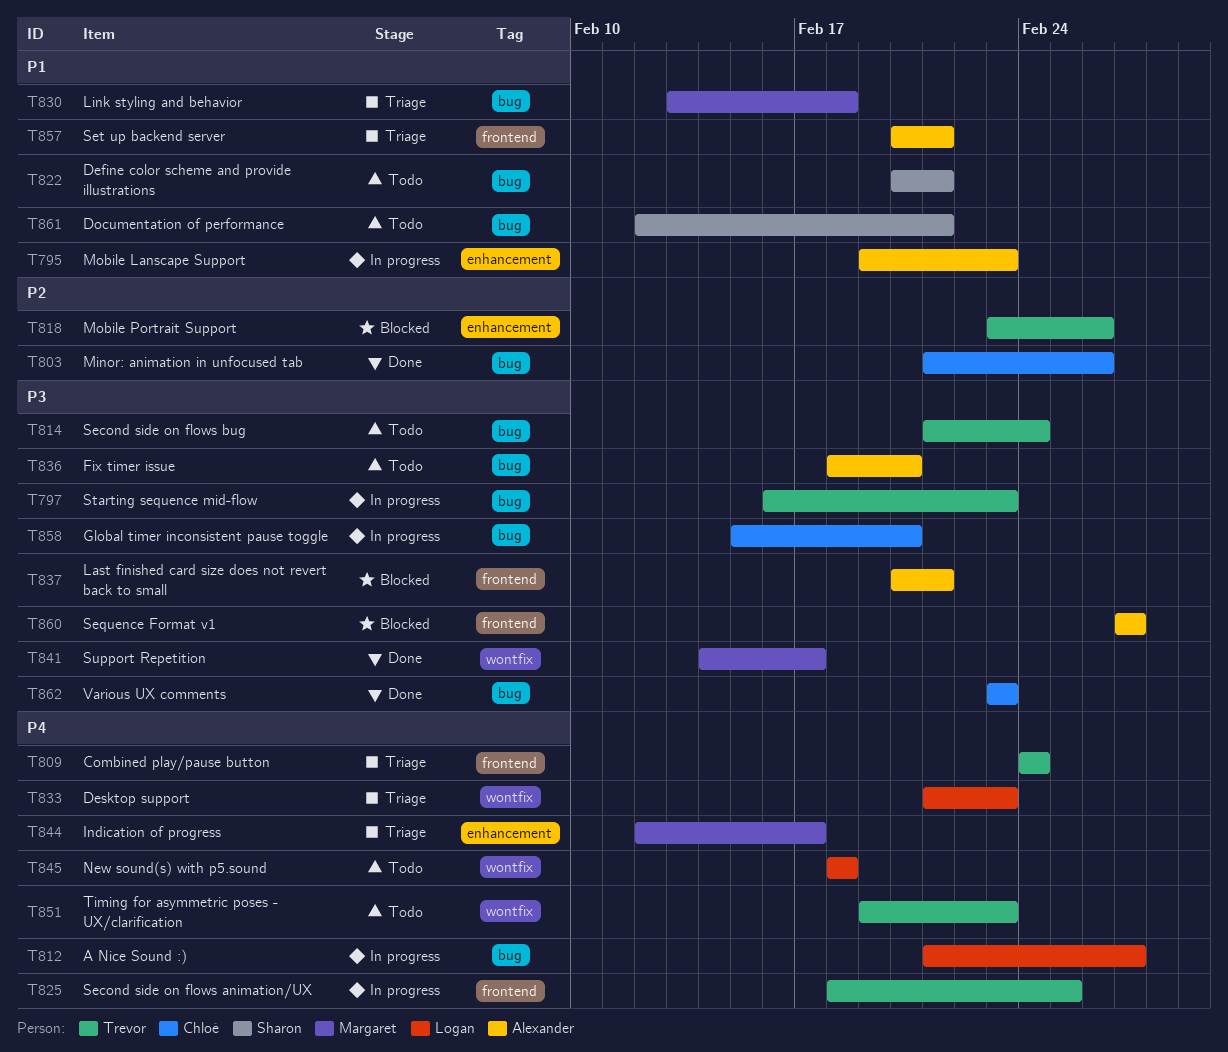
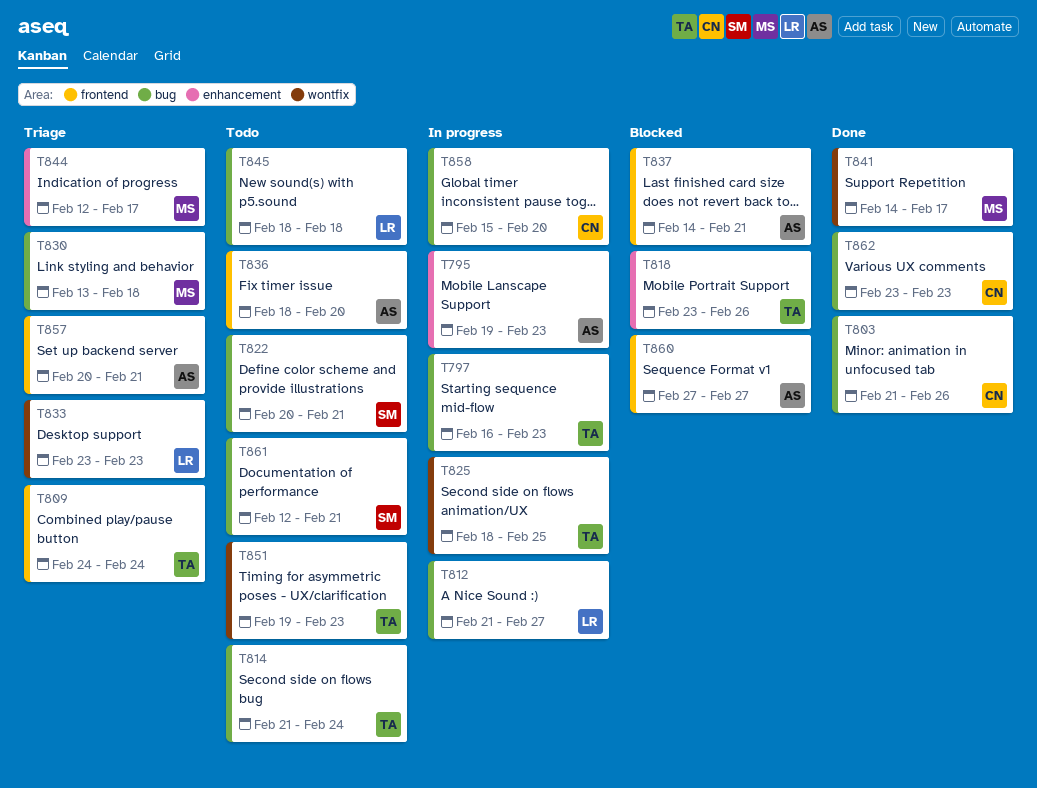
T825, label: frontend -> wontfix
T833, start: Feb 21 -> Feb 23
T836, label: bug -> frontend
T837, start: Feb 20 -> Feb 14
T845, label: wontfix -> bug

